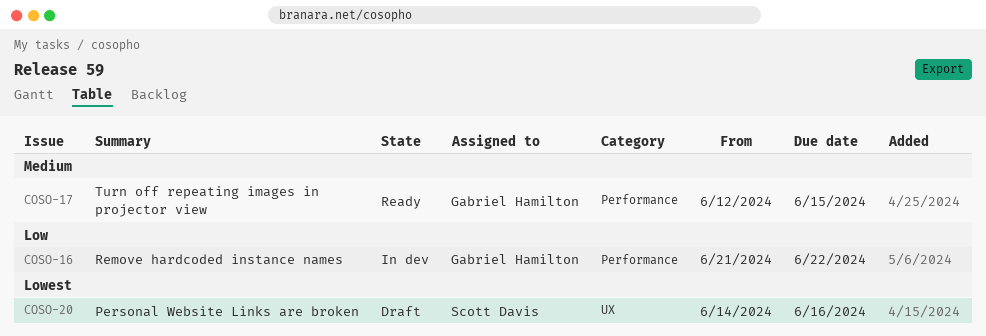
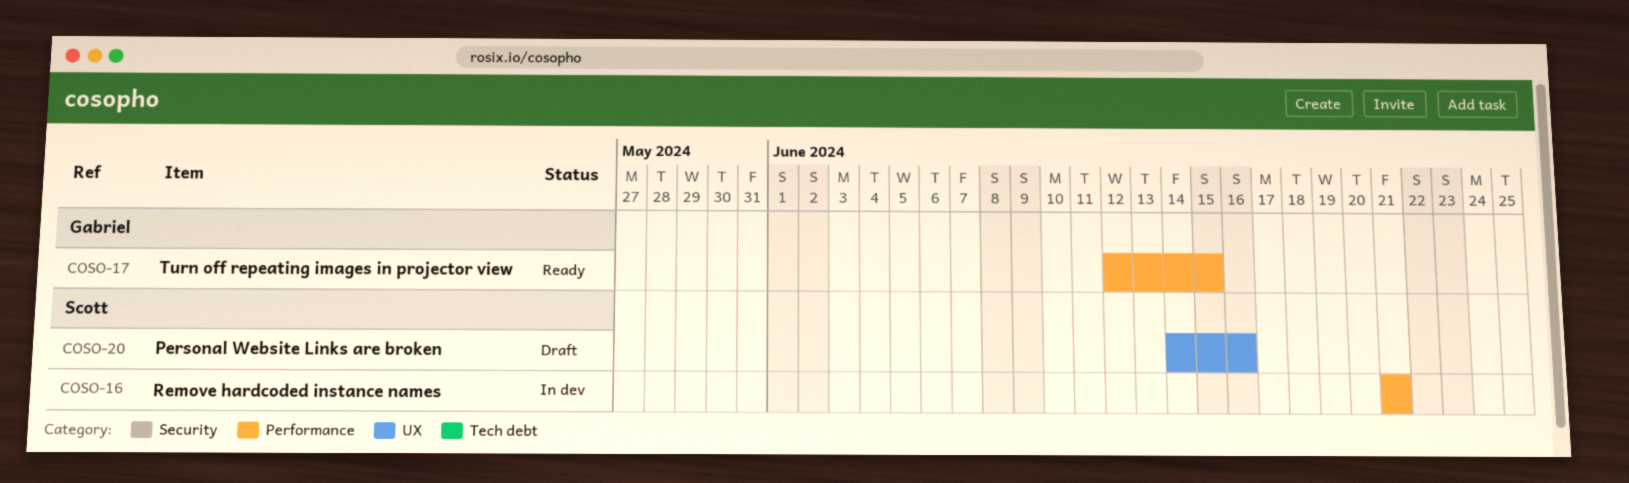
COSO-16, owner: Gabriel Hamilton -> Scott Davis
COSO-16, due: Jun 22 -> Jun 21

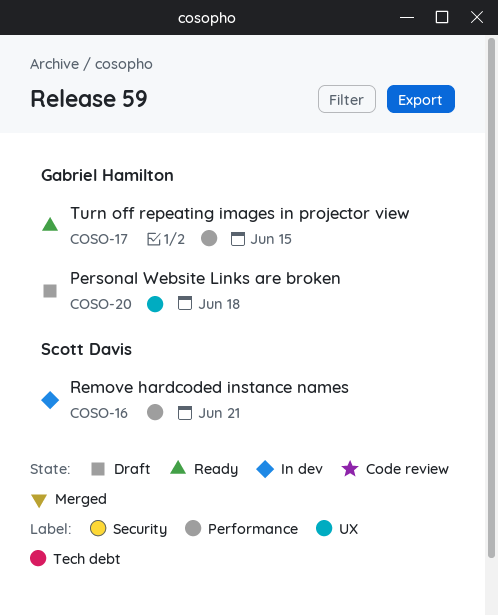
COSO-20, owner: Scott Davis -> Gabriel Hamilton
COSO-20, due: Jun 16 -> Jun 18

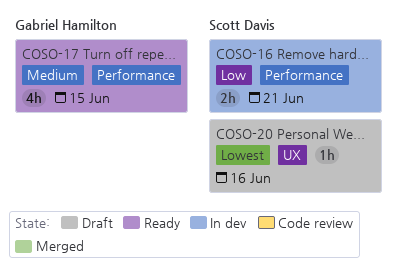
COSO-20, owner: Gabriel Hamilton -> Scott Davis
COSO-20, due: Jun 18 -> Jun 16

